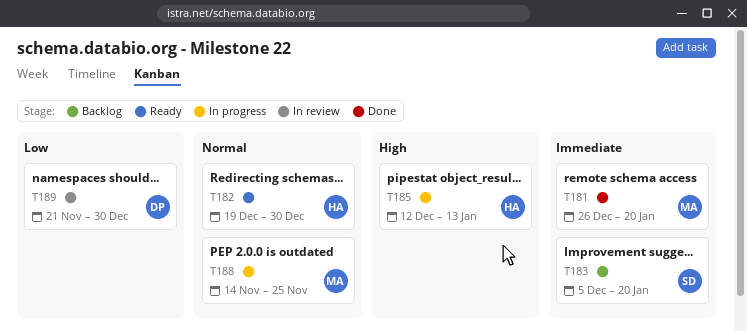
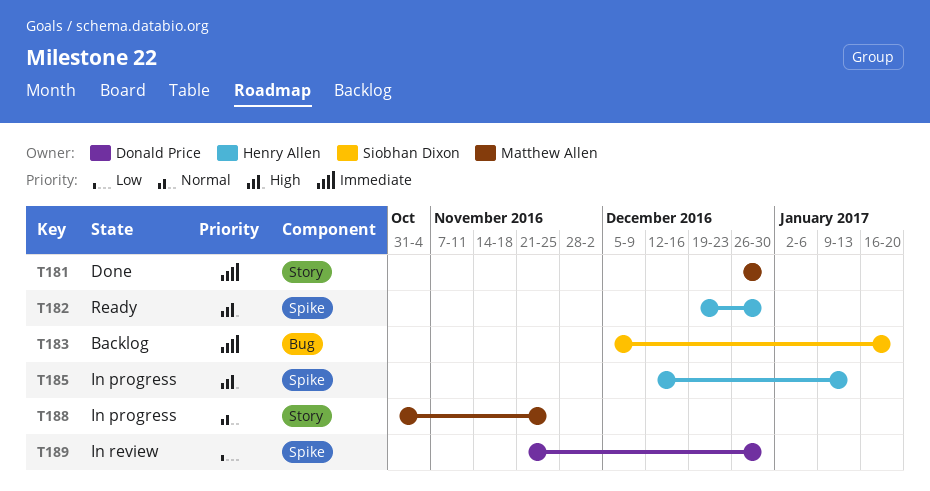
T181, due: Jan 20 -> Dec 30
T182, priority: Normal -> High
T188, start: Nov 14 -> Oct 31

